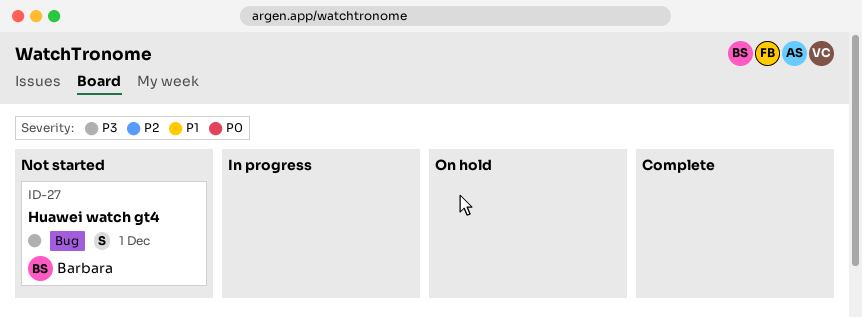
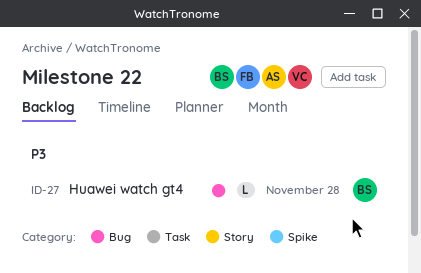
ID-27, estimate: S -> L
ID-27, due: Dec 1 -> Nov 28

